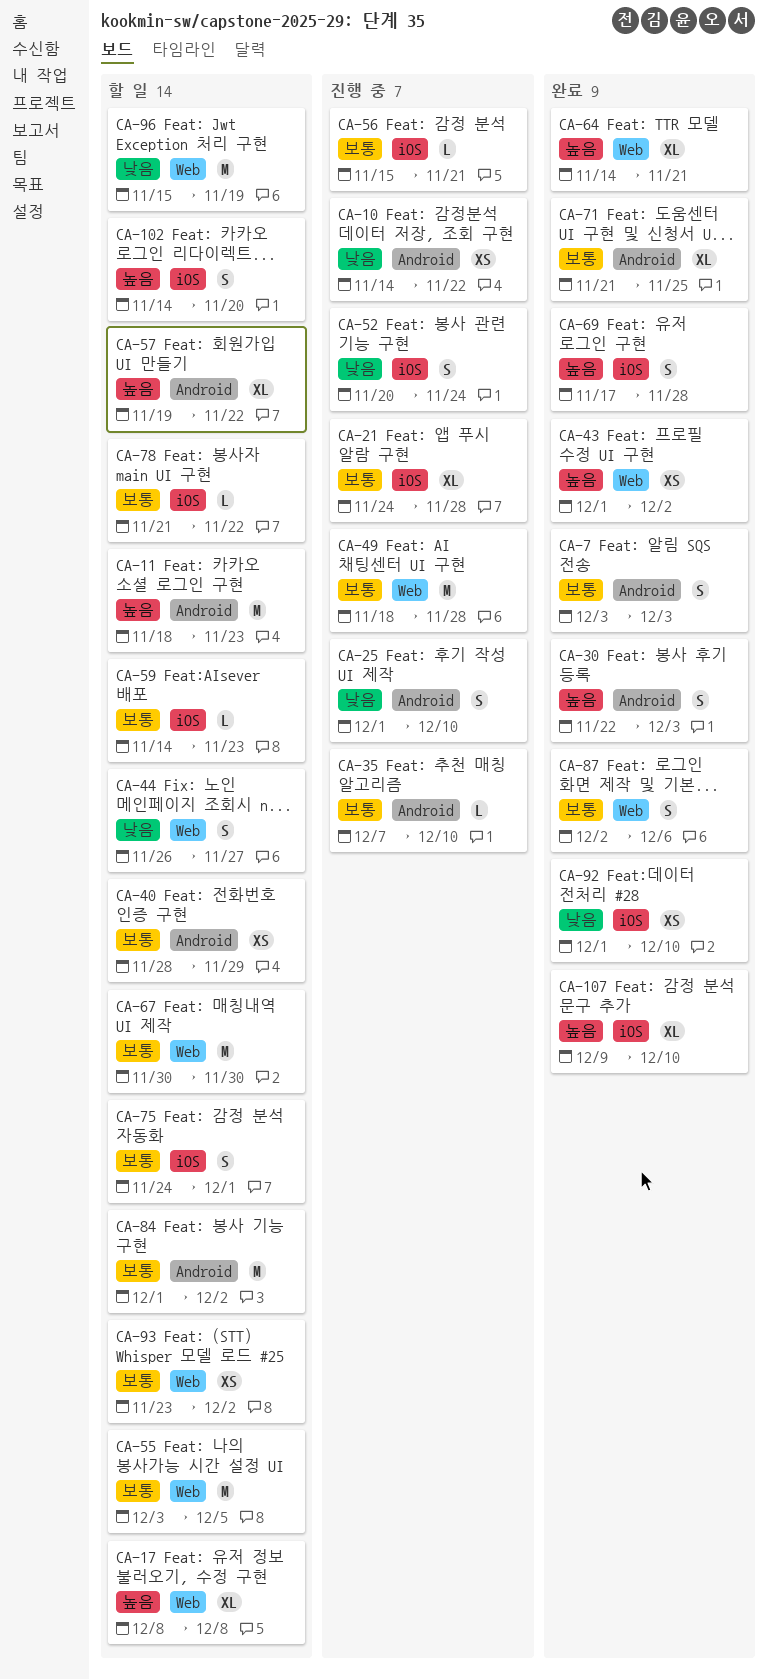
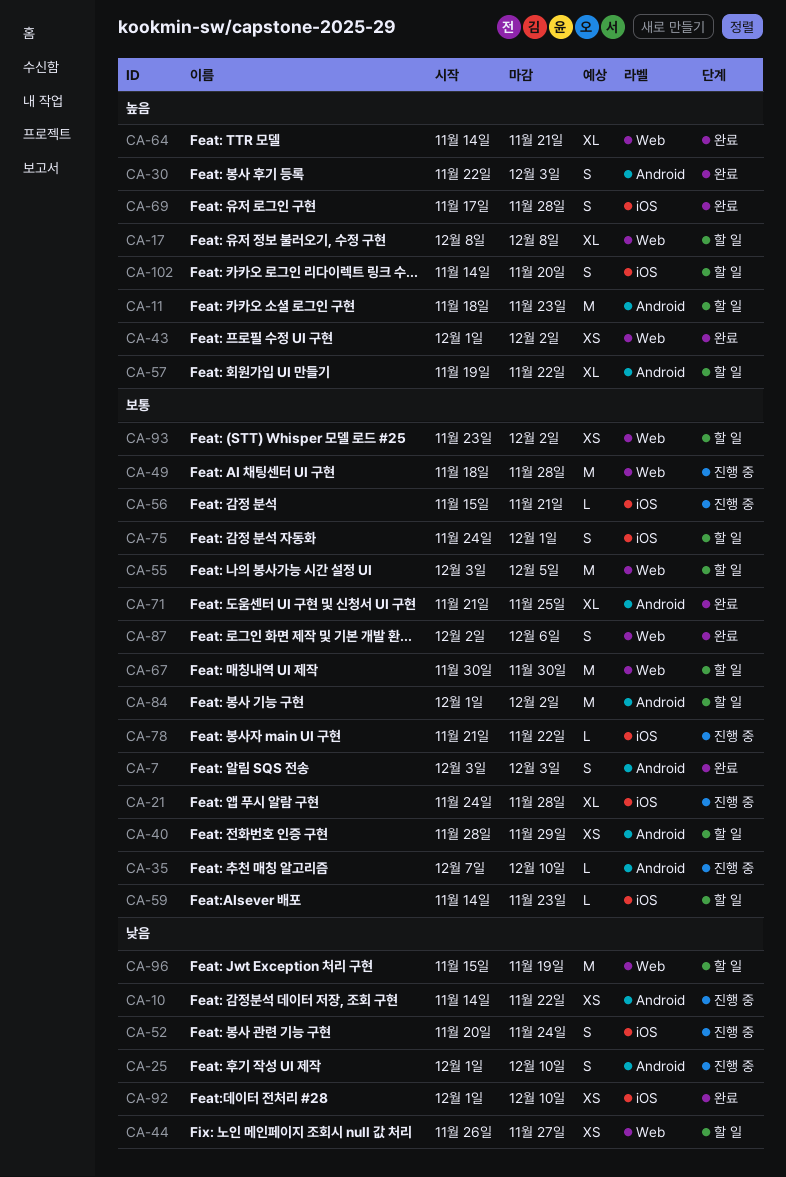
CA-44, estimate: S -> XS
CA-78, status: 할 일 -> 진행 중
CA-107: present -> none

